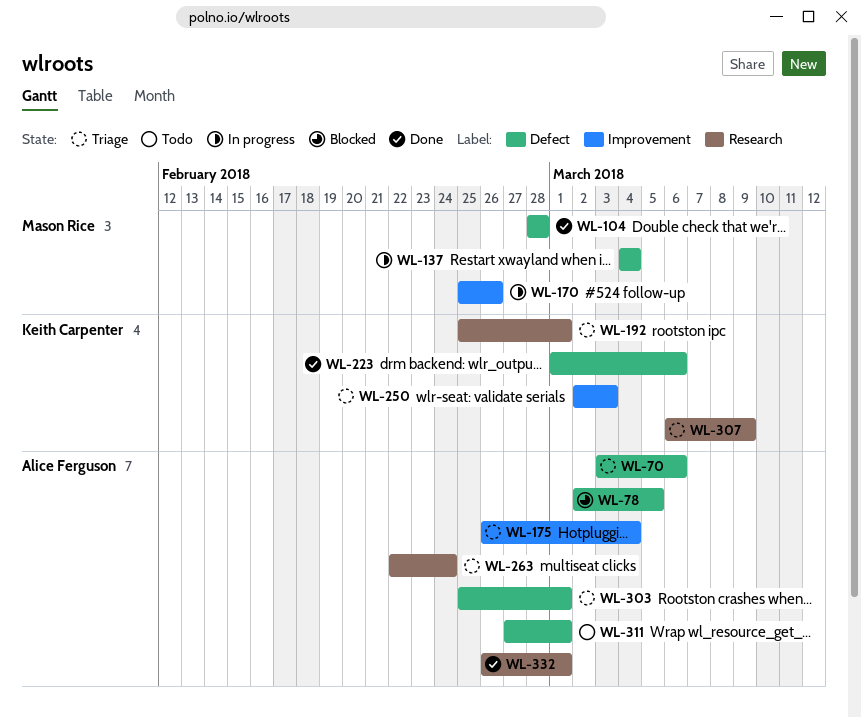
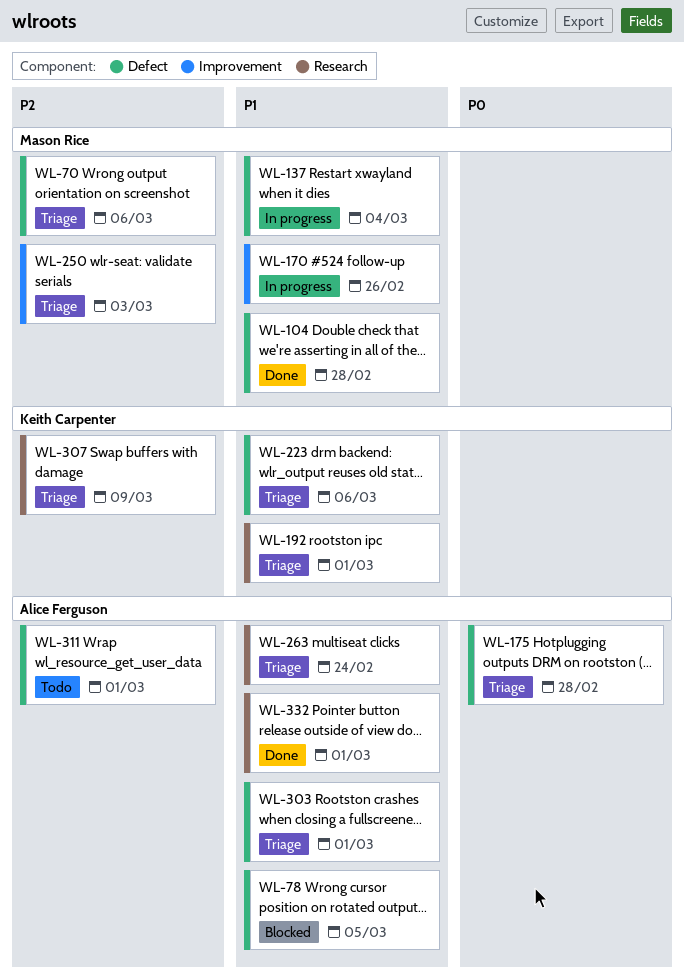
WL-70, owner: Alice Ferguson -> Mason Rice
WL-175, label: Improvement -> Defect
WL-175, due: Mar 4 -> Feb 28
WL-223, status: Done -> Triage
WL-250, owner: Keith Carpenter -> Mason Rice

